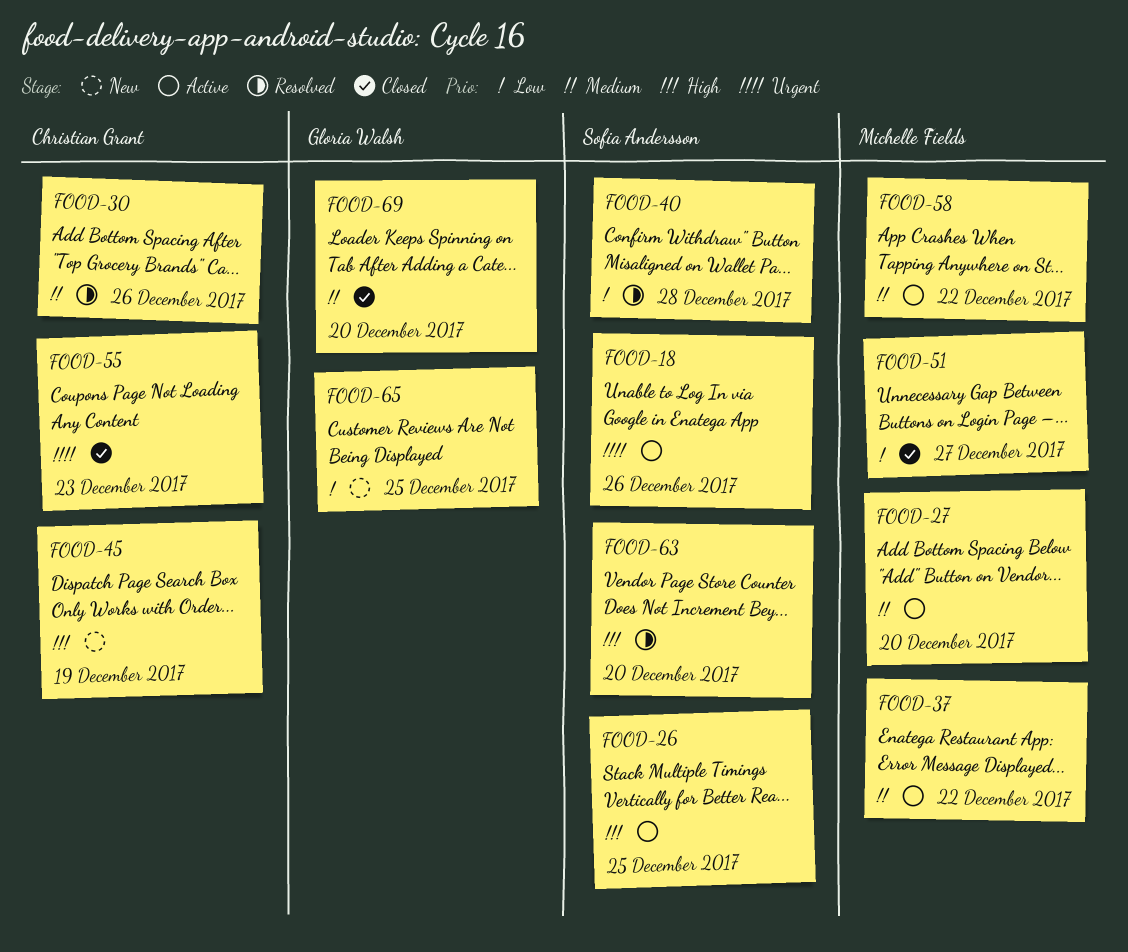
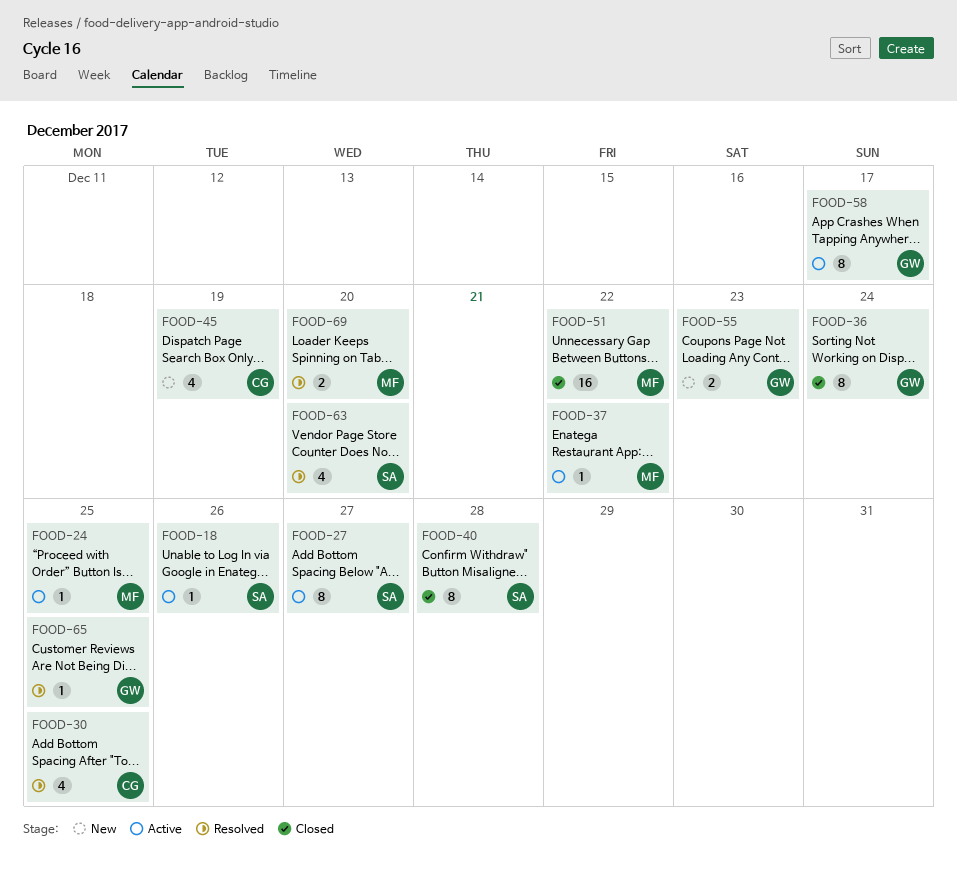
FOOD-24: none -> present
FOOD-26: present -> none
FOOD-27, owner: Michelle Fields -> Sofia Andersson
FOOD-27, due: Dec 20 -> Dec 27
FOOD-30, due: Dec 26 -> Dec 25
FOOD-36: none -> present
FOOD-40, status: Resolved -> Closed
FOOD-51, due: Dec 27 -> Dec 22
FOOD-55, status: Closed -> New
FOOD-55, owner: Christian Grant -> Gloria Walsh
FOOD-58, owner: Michelle Fields -> Gloria Walsh
FOOD-58, due: Dec 22 -> Dec 17
FOOD-65, status: New -> Resolved
FOOD-69, status: Closed -> Resolved
FOOD-69, owner: Gloria Walsh -> Michelle Fields

